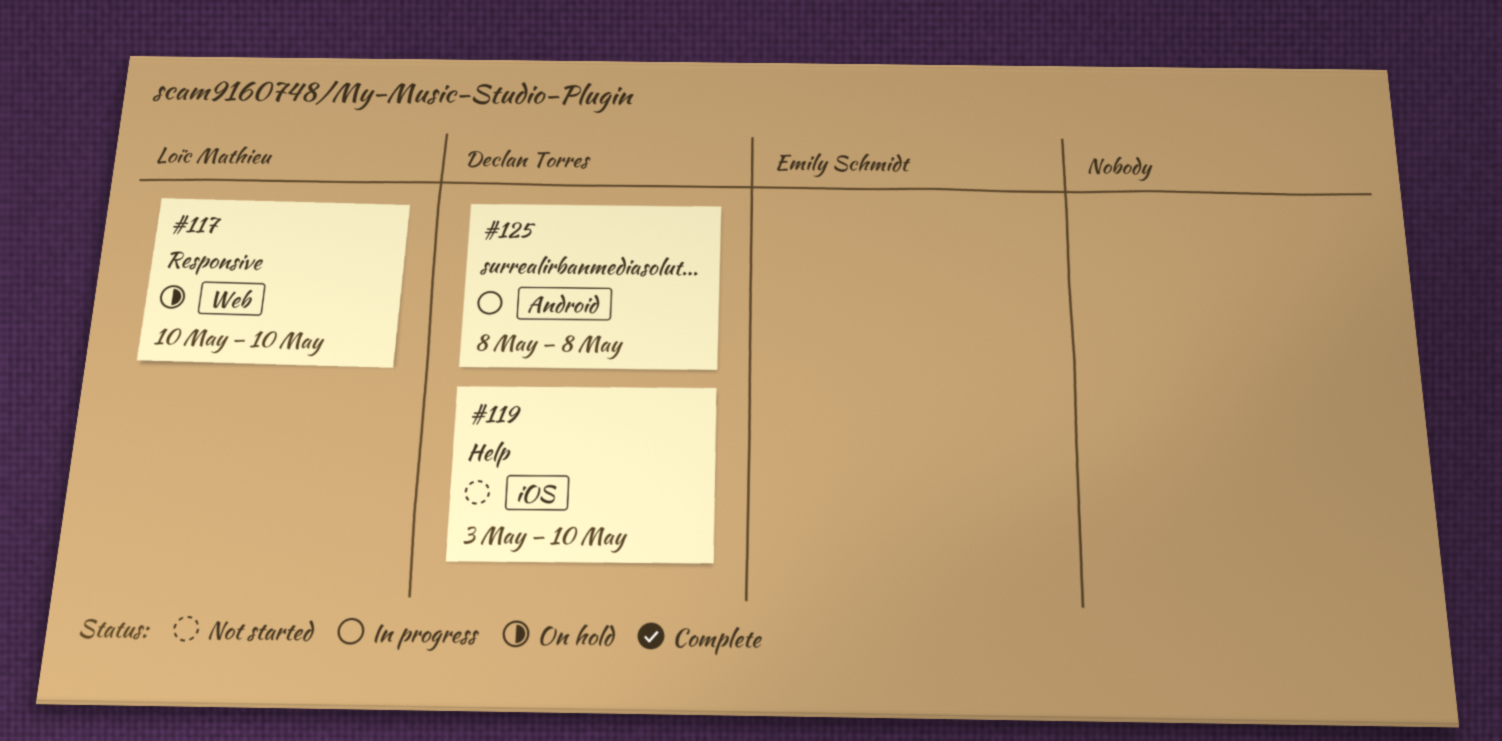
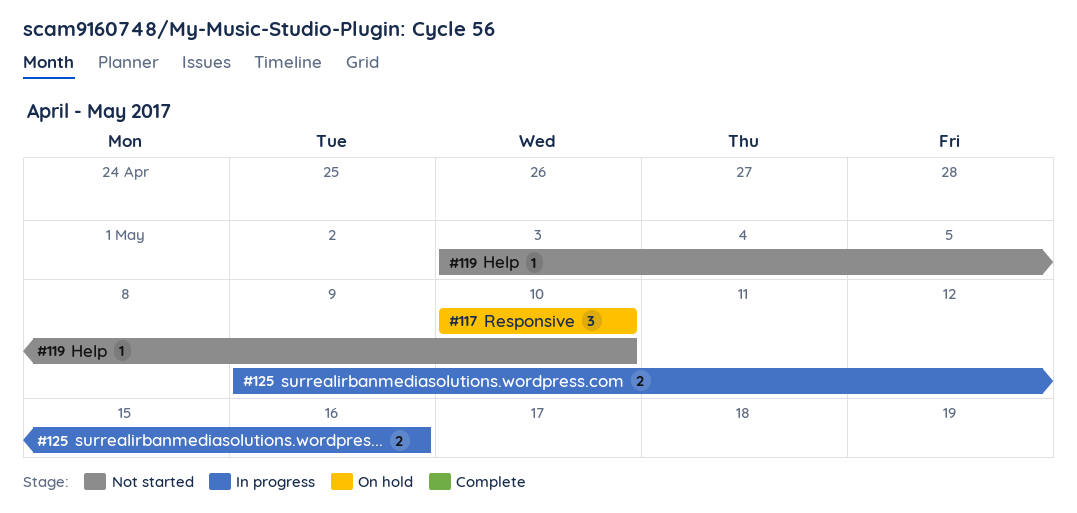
#125, start: May 8 -> May 9
#125, due: May 8 -> May 16

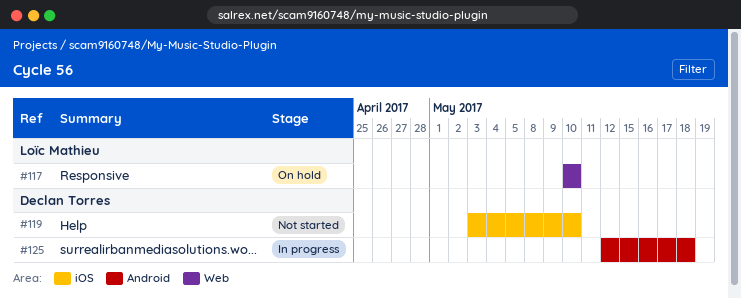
#125, start: May 9 -> May 12
#125, due: May 16 -> May 18

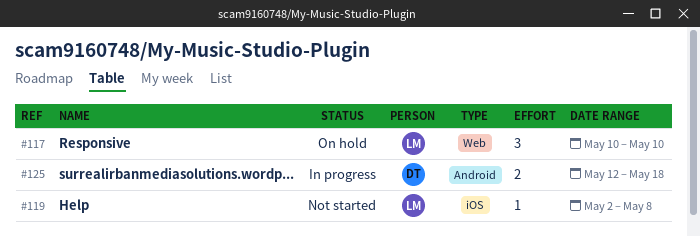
#119, owner: Declan Torres -> Loïc Mathieu
#119, start: May 3 -> May 2
#119, due: May 10 -> May 8

